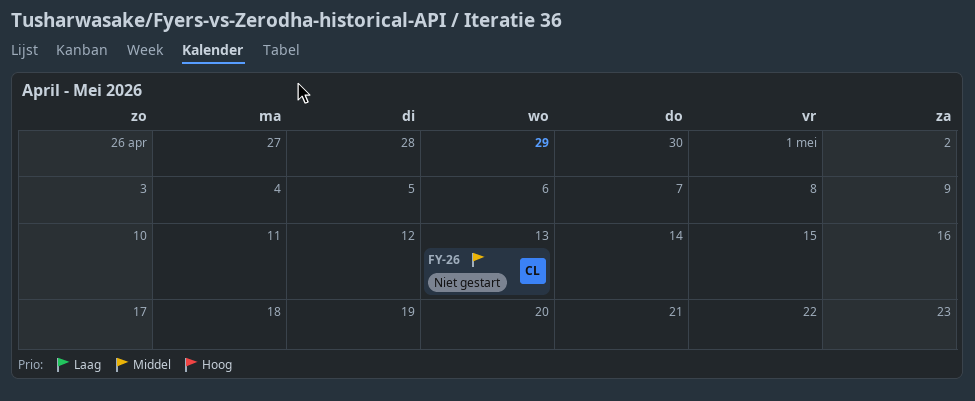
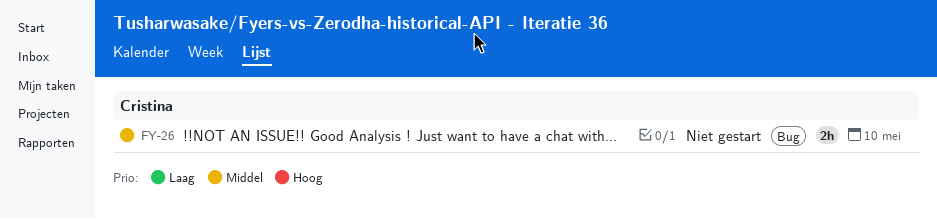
FY-26, due: May 13 -> May 10

